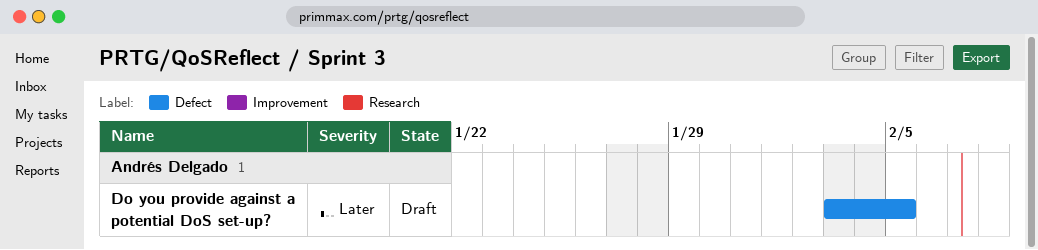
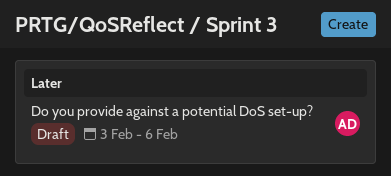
Do you provide against a potential DoS set-up?, due: Feb 5 -> Feb 6

